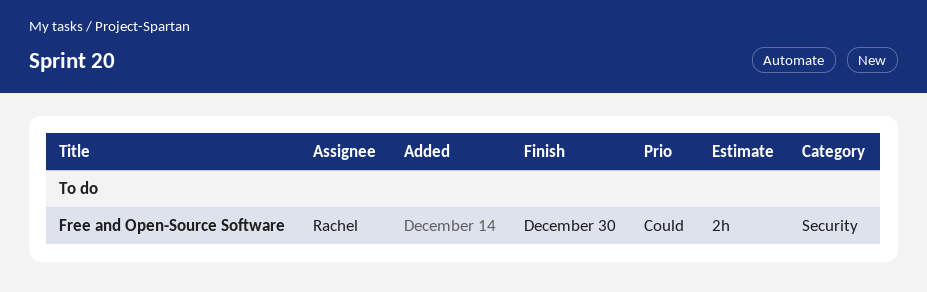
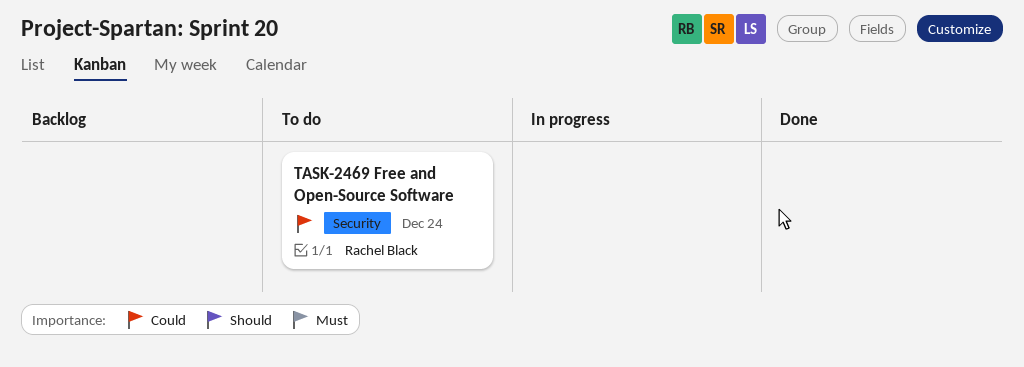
Free and Open-Source Software, due: Dec 30 -> Dec 24

